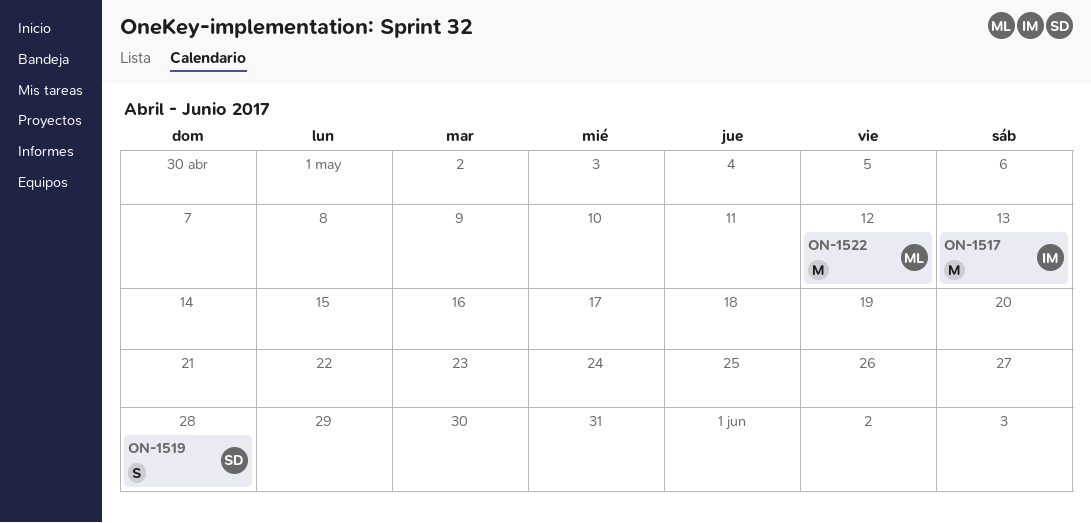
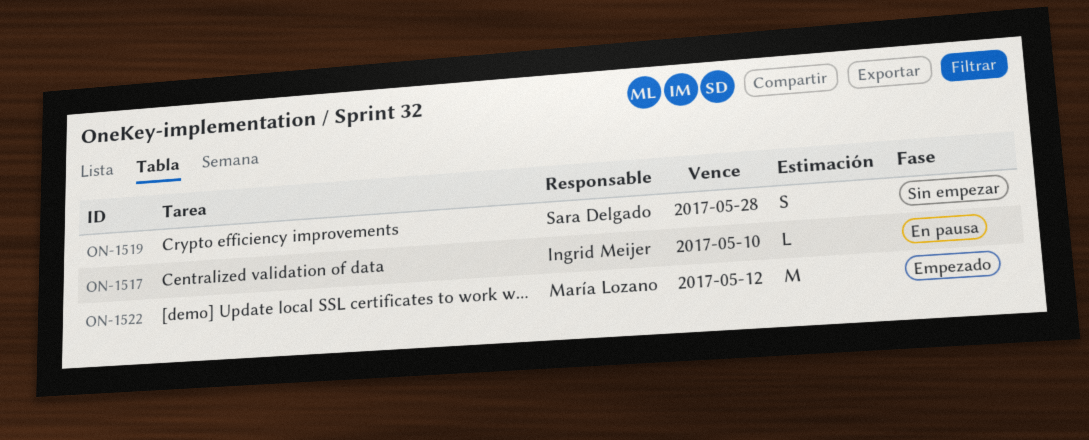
ON-1517, estimate: M -> L
ON-1517, due: May 13 -> May 10

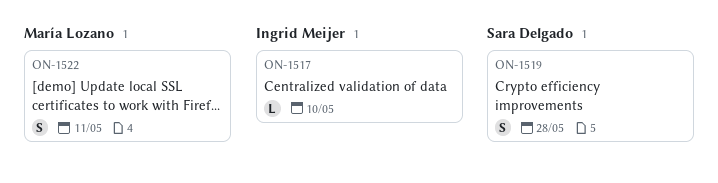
ON-1522, estimate: M -> S
ON-1522, due: May 12 -> May 11

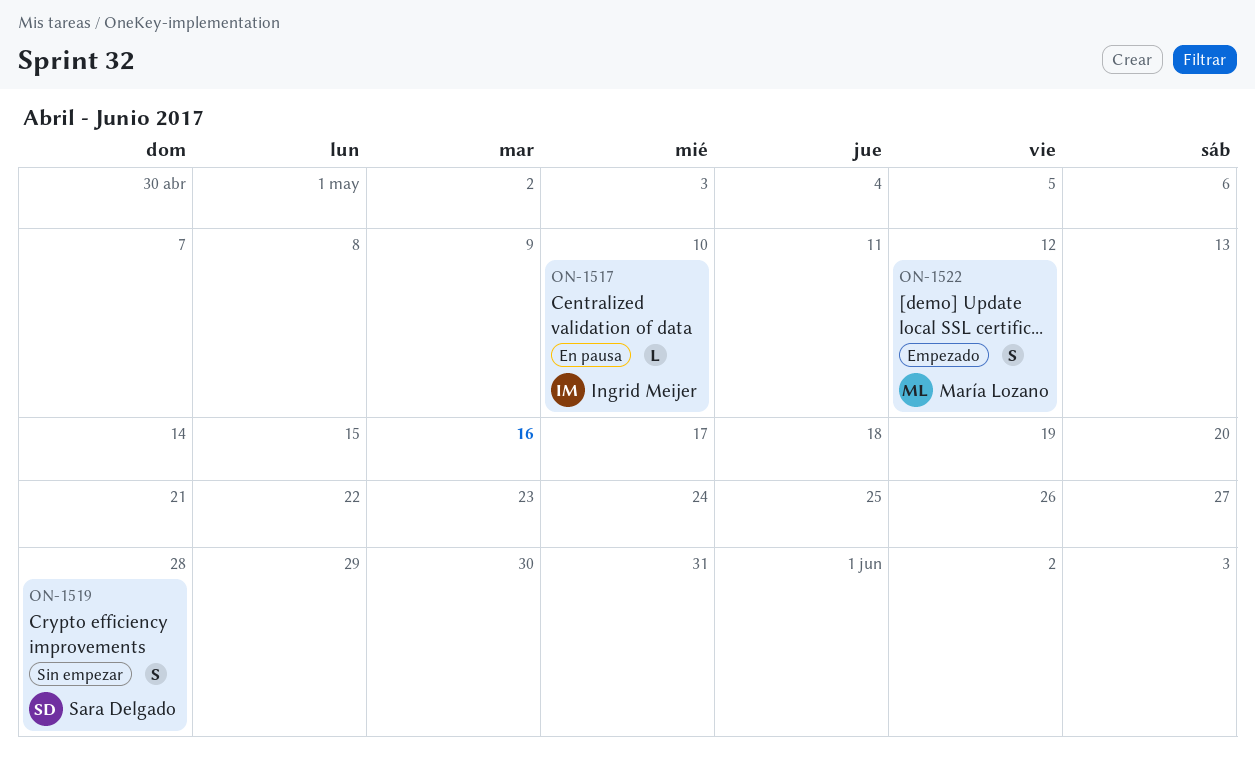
ON-1522, due: May 11 -> May 12

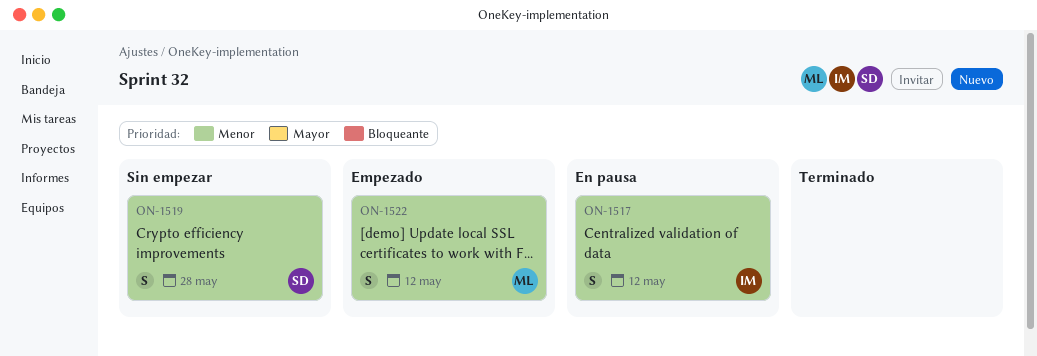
ON-1517, estimate: L -> S
ON-1517, due: May 10 -> May 12

